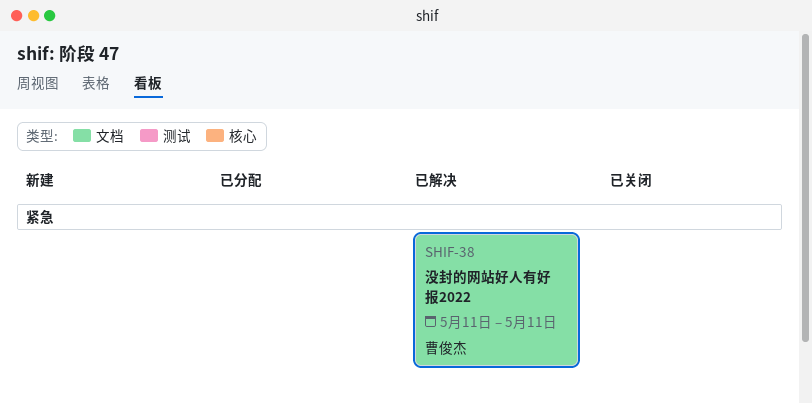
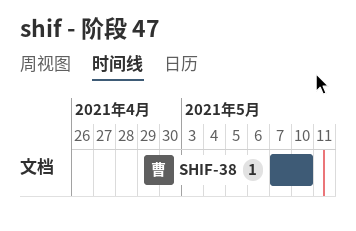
SHIF-38, start: May 11 -> May 7
SHIF-38, due: May 11 -> May 10

